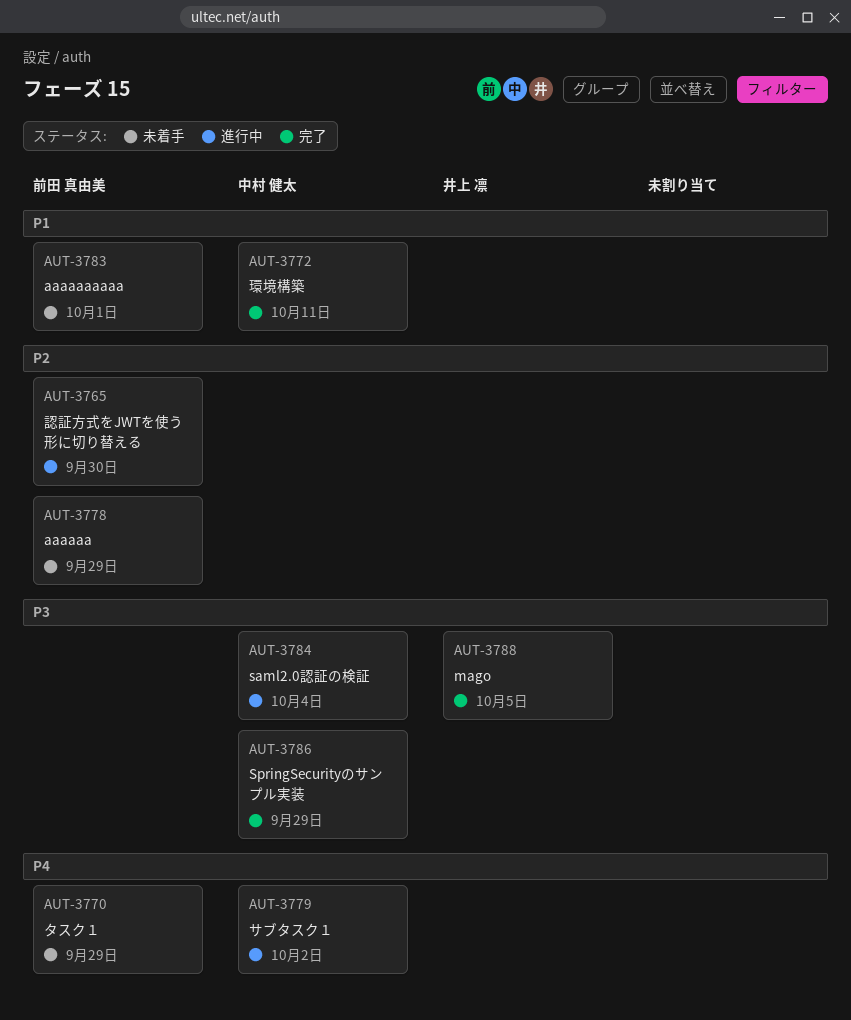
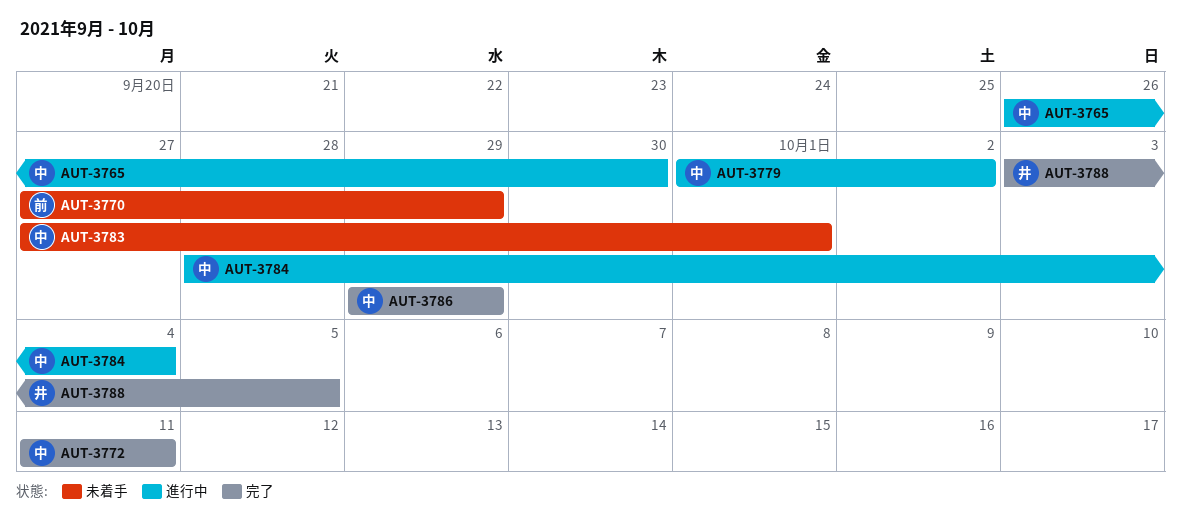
AUT-3765, owner: 前田 真由美 -> 中村 健太
AUT-3778: present -> none
AUT-3783, owner: 前田 真由美 -> 中村 健太

